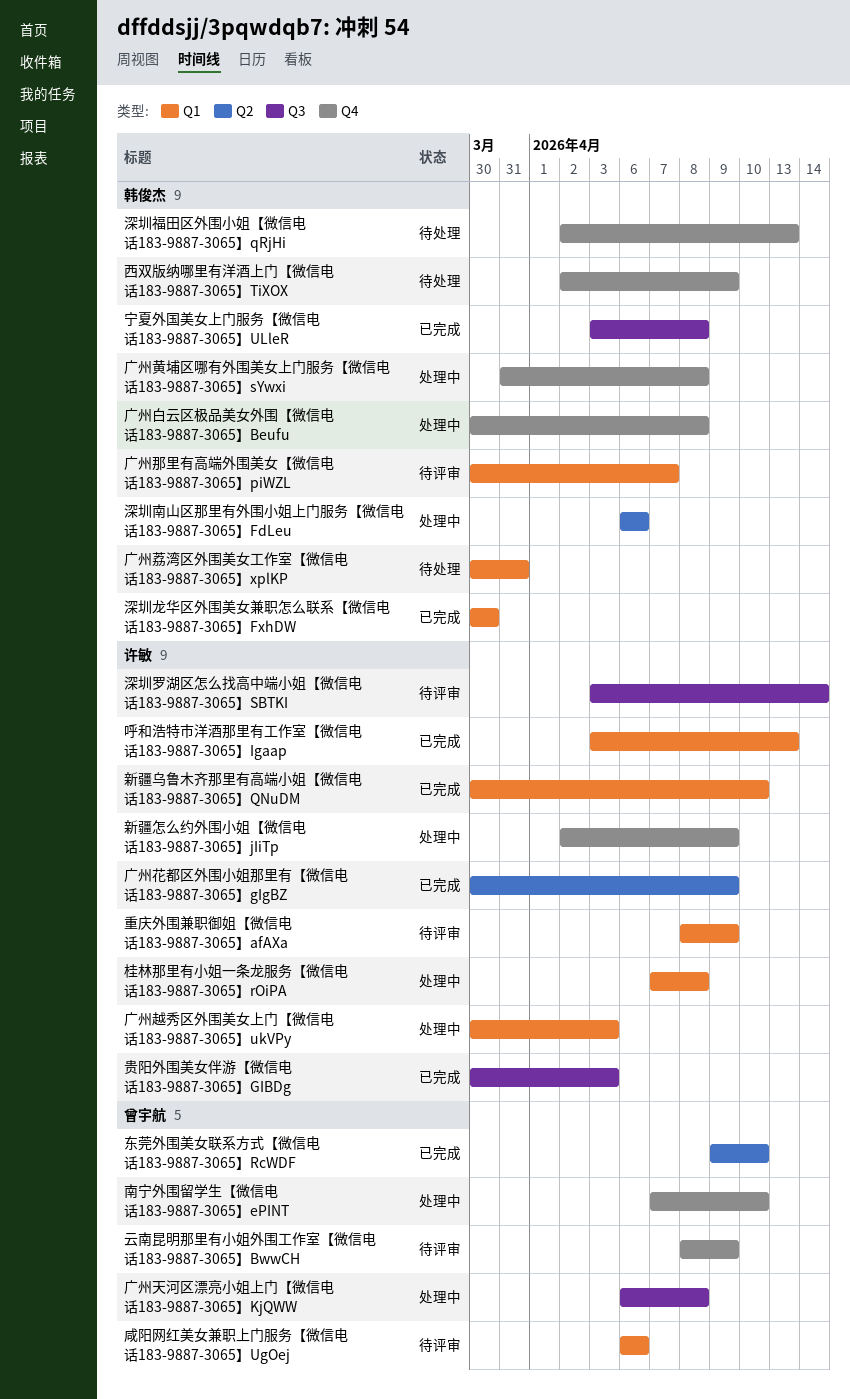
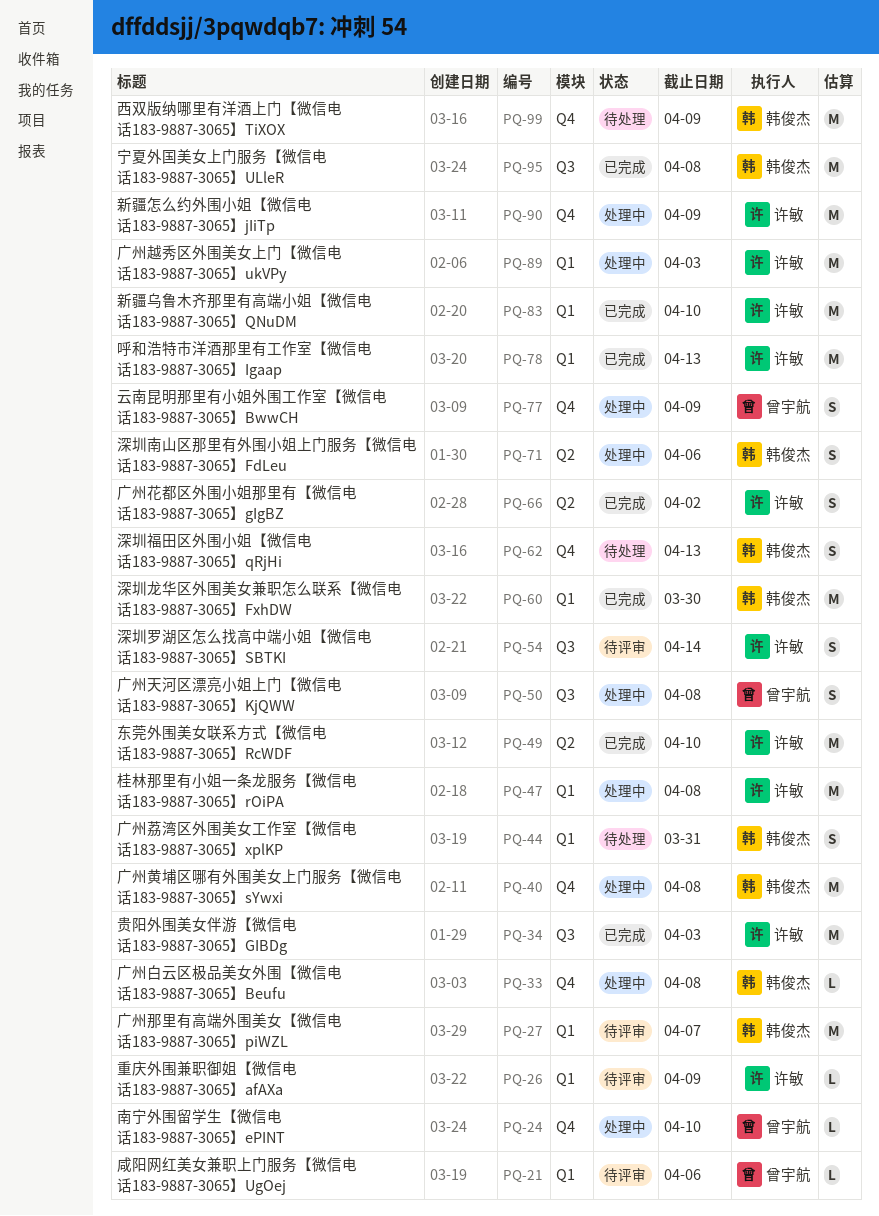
东莞外围美女联系方式【微信电话183-9887-3065】RcWDF, owner: 曾宇航 -> 许敏
云南昆明那里有小姐外围工作室【微信电话183-9887-3065】BwwCH, status: 待评审 -> 处理中
广州花都区外围小姐那里有【微信电话183-9887-3065】gIgBZ, due: Apr 9 -> Apr 2

